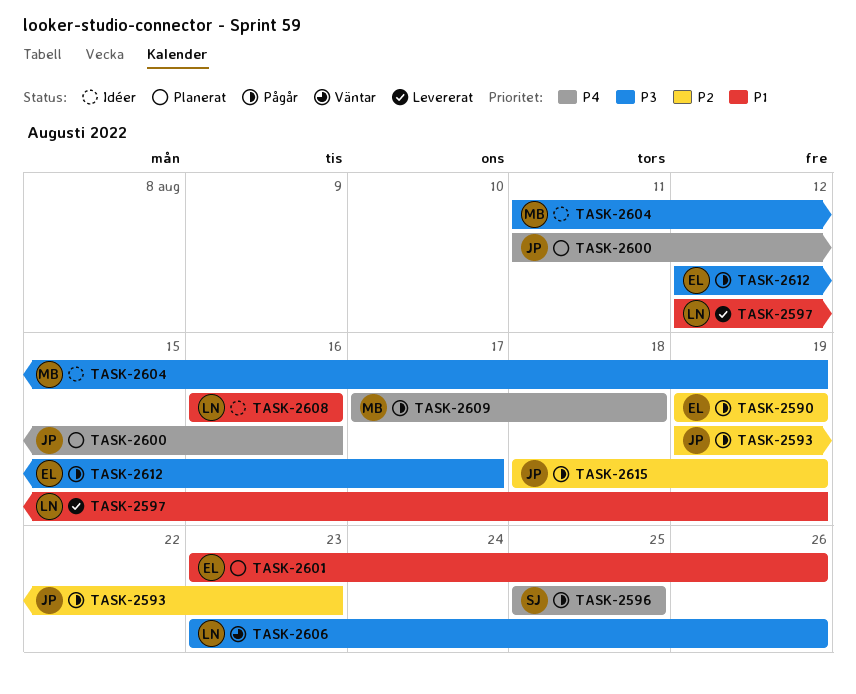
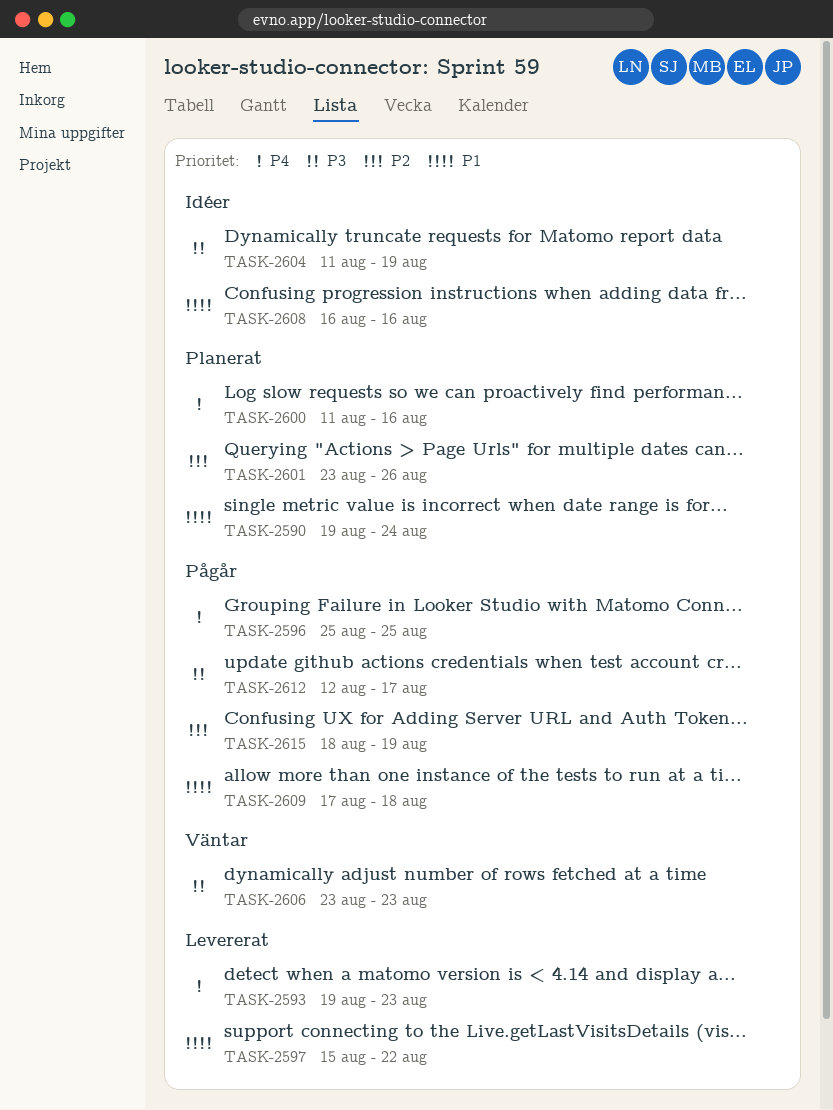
TASK-2590, status: Pågår -> Planerat
TASK-2590, priority: P2 -> P1
TASK-2590, due: Aug 19 -> Aug 24
TASK-2593, status: Pågår -> Levererat
TASK-2593, priority: P2 -> P4
TASK-2597, start: Aug 12 -> Aug 15
TASK-2597, due: Aug 19 -> Aug 22
TASK-2601, priority: P1 -> P2
TASK-2606, due: Aug 26 -> Aug 23
TASK-2609, priority: P4 -> P1

